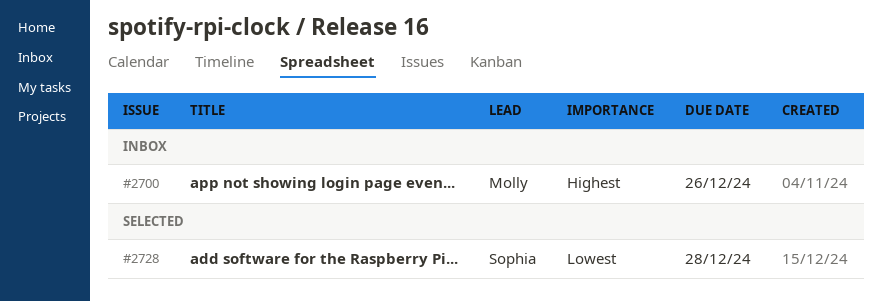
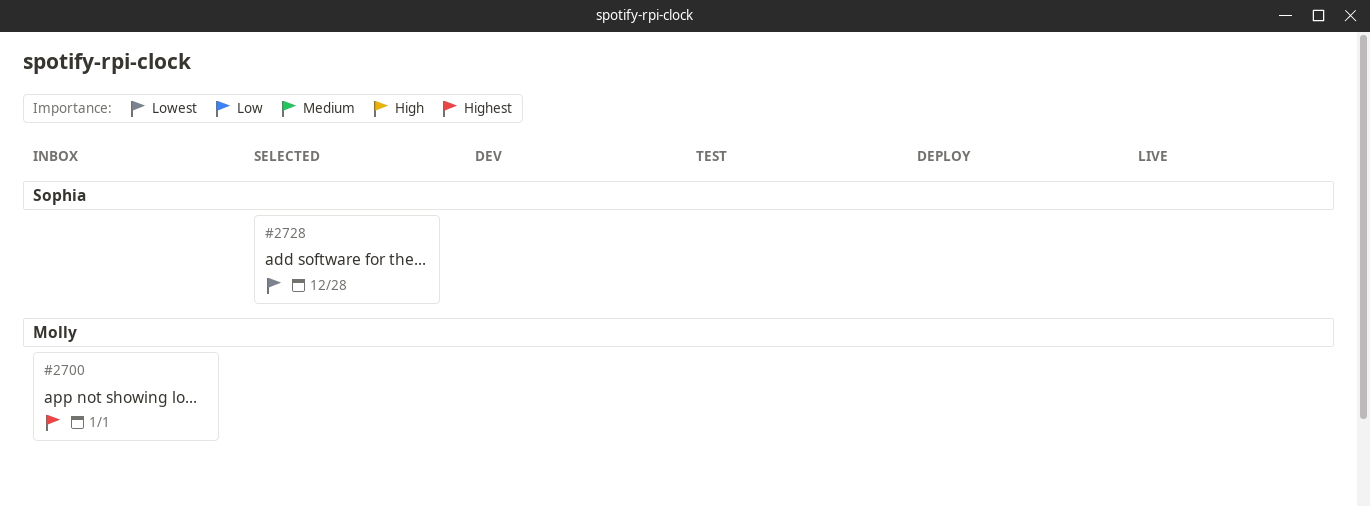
#2700, due: Dec 26 -> Jan 1

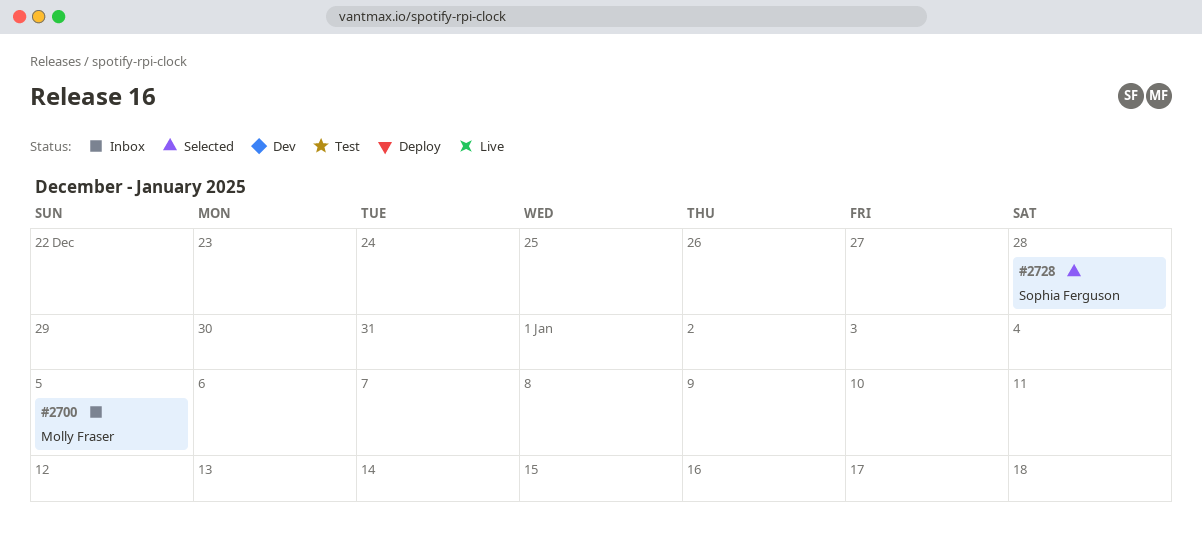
#2700, due: Jan 1 -> Jan 5

